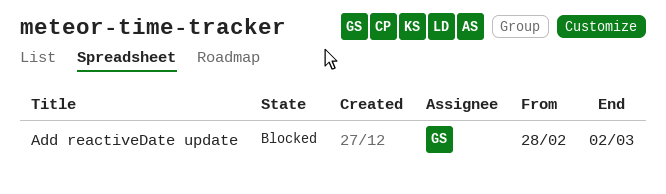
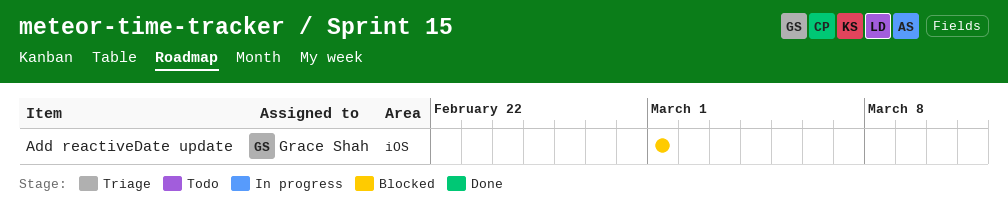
Add reactiveDate update, start: Feb 28 -> Mar 1
Add reactiveDate update, due: Mar 2 -> Mar 1

